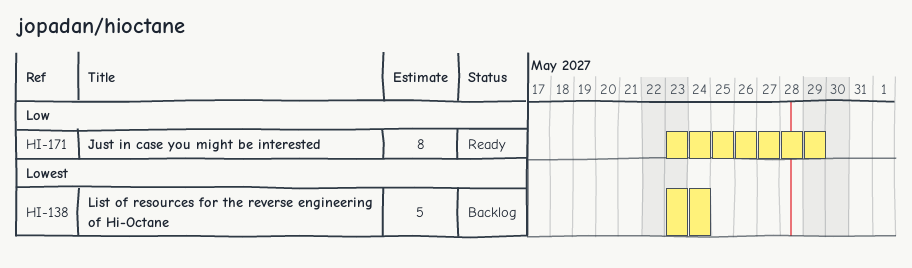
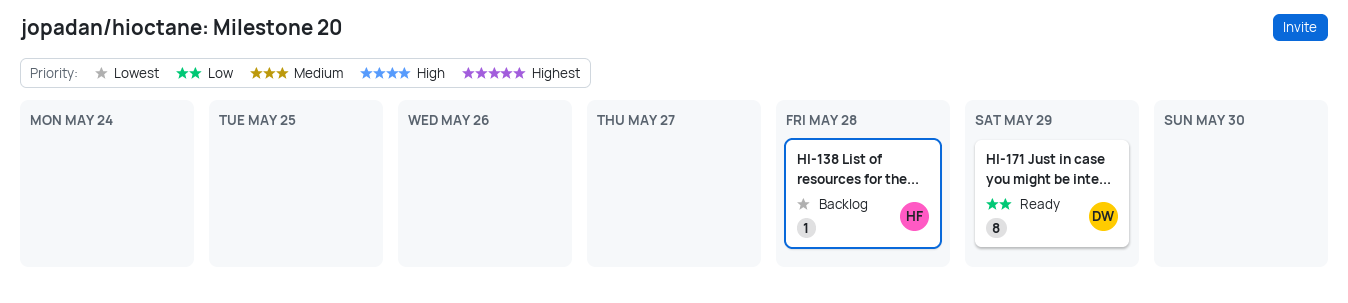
HI-138, estimate: 5 -> 1
HI-138, due: May 24 -> May 28

